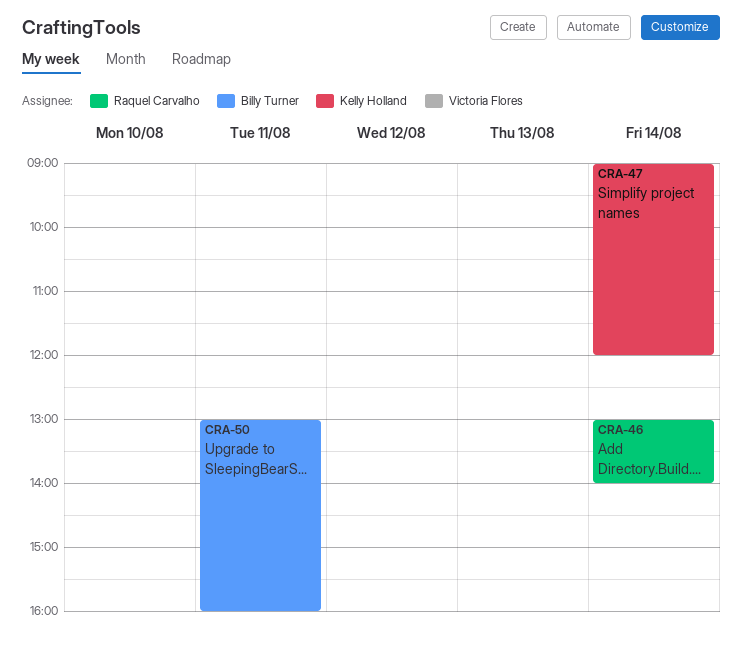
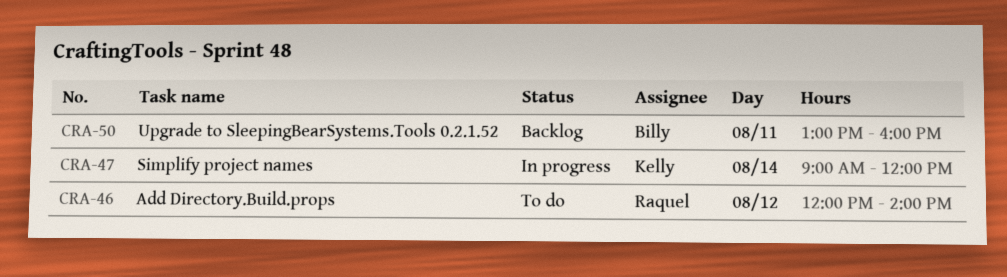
CRA-46, day: Aug 14 -> Aug 12
CRA-46, begins: 13:00 -> 12:00

